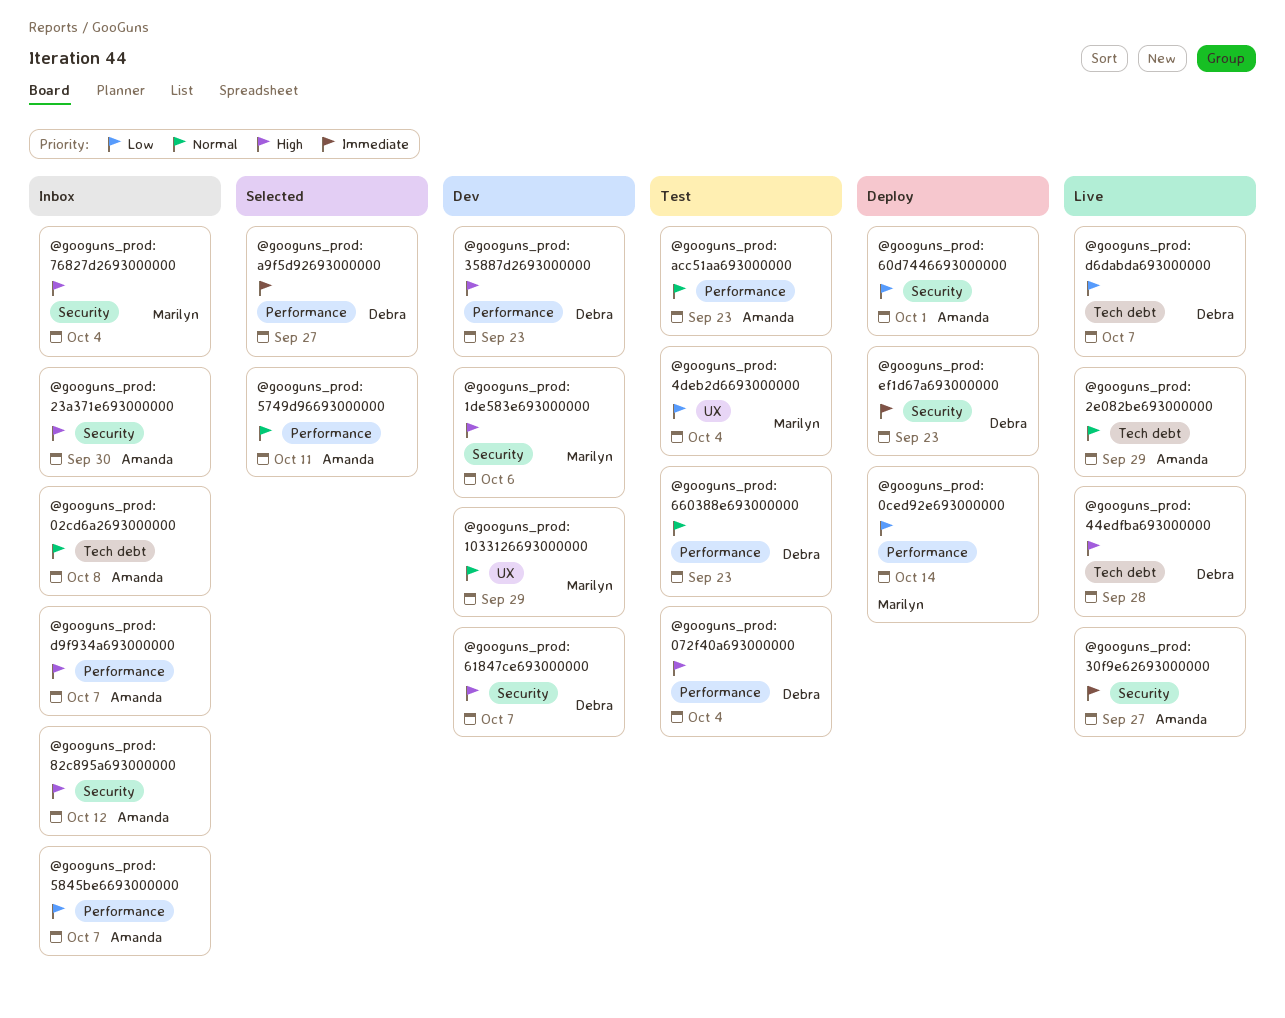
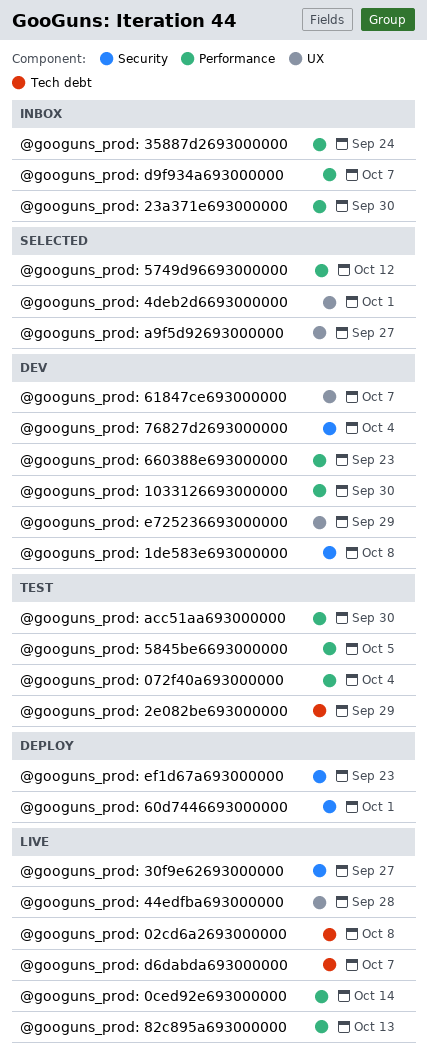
@googuns_prod: 02cd6a2693000000, status: Inbox -> Live
@googuns_prod: 0ced92e693000000, status: Deploy -> Live
@googuns_prod: 1033126693000000, label: UX -> Performance
@googuns_prod: 1033126693000000, due: Sep 29 -> Sep 30
@googuns_prod: 1de583e693000000, due: Oct 6 -> Oct 8
@googuns_prod: 23a371e693000000, label: Security -> Performance
@googuns_prod: 2e082be693000000, status: Live -> Test
@googuns_prod: 35887d2693000000, status: Dev -> Inbox
@googuns_prod: 35887d2693000000, due: Sep 23 -> Sep 24
@googuns_prod: 44edfba693000000, label: Tech debt -> UX
@googuns_prod: 4deb2d6693000000, status: Test -> Selected
@googuns_prod: 4deb2d6693000000, due: Oct 4 -> Oct 1
@googuns_prod: 5749d96693000000, due: Oct 11 -> Oct 12
@googuns_prod: 5845be6693000000, status: Inbox -> Test
@googuns_prod: 5845be6693000000, due: Oct 7 -> Oct 5
@googuns_prod: 61847ce693000000, label: Security -> UX
@googuns_prod: 660388e693000000, status: Test -> Dev
@googuns_prod: 76827d2693000000, status: Inbox -> Dev
@googuns_prod: 82c895a693000000, status: Inbox -> Live
@googuns_prod: 82c895a693000000, label: Security -> Performance
@googuns_prod: 82c895a693000000, due: Oct 12 -> Oct 13
@googuns_prod: a9f5d92693000000, label: Performance -> UX
@googuns_prod: acc51aa693000000, due: Sep 23 -> Sep 30
@googuns_prod: e725236693000000: none -> present

